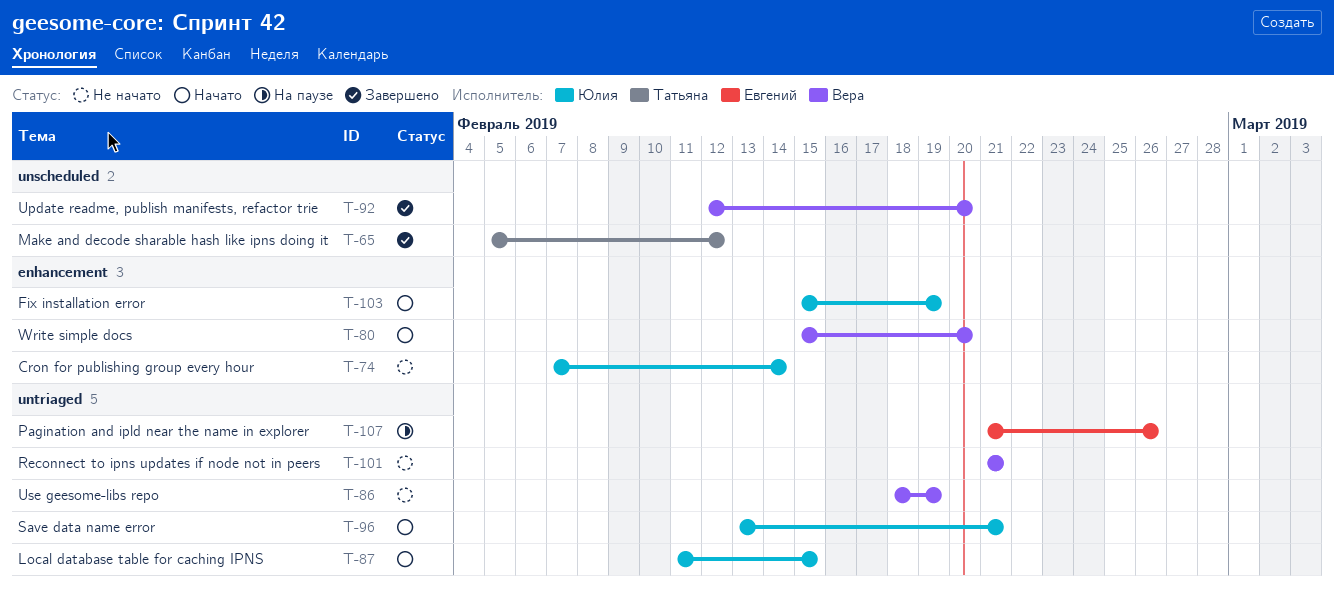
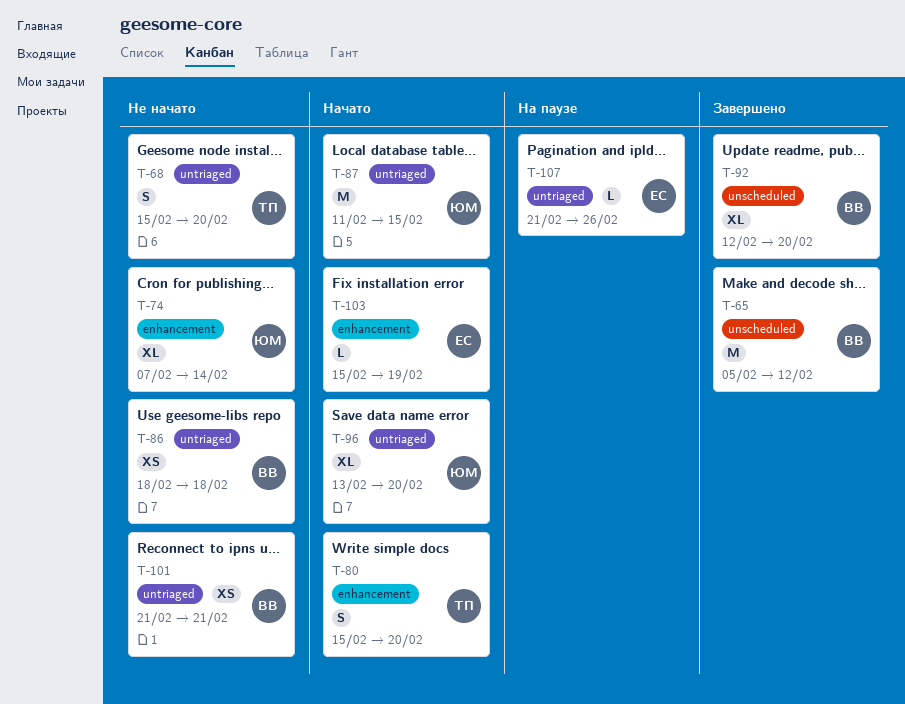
T-65, owner: Татьяна -> Вера
T-68: none -> present
T-80, owner: Вера -> Татьяна
T-86, due: Feb 19 -> Feb 18
T-96, due: Feb 21 -> Feb 20
T-103, owner: Юлия -> Евгений

